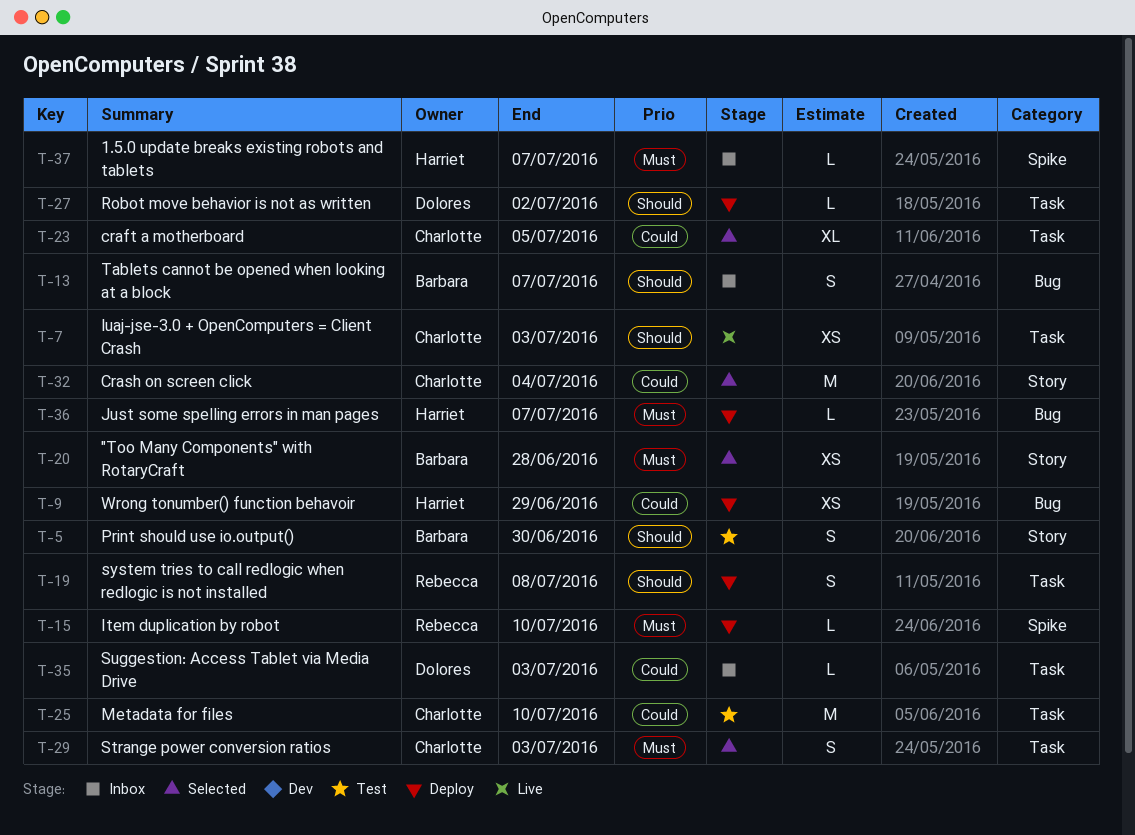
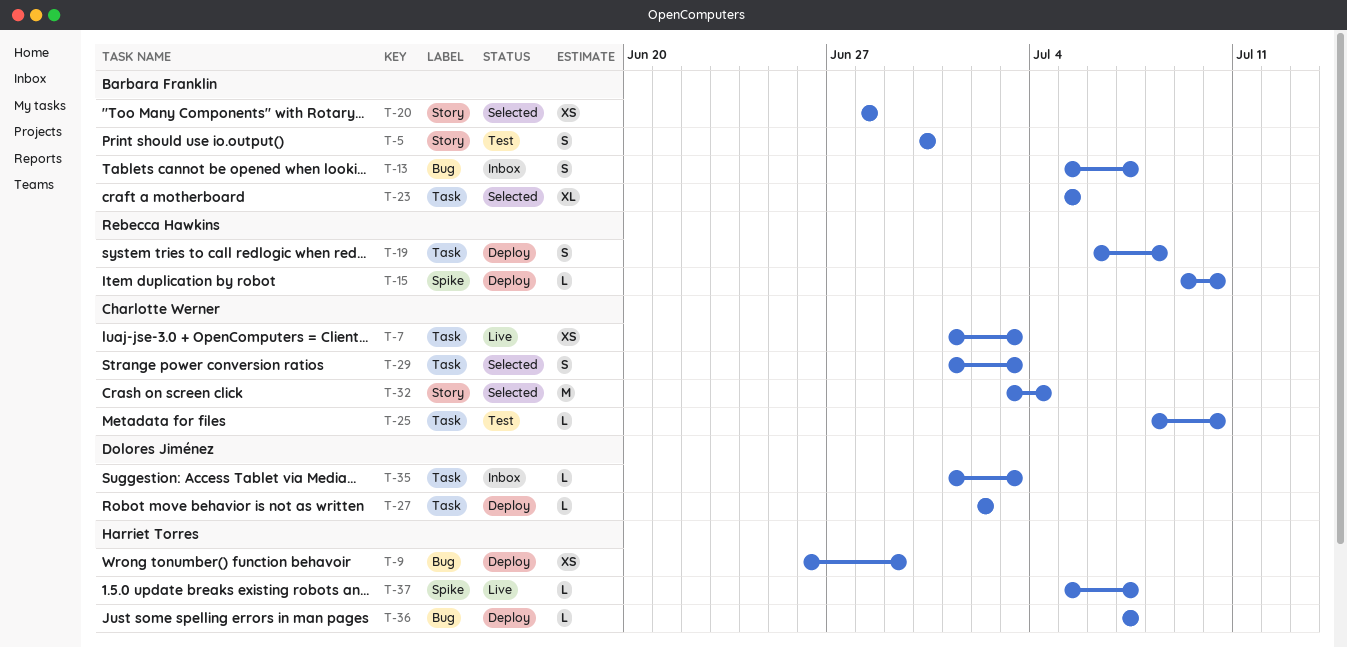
T-23, owner: Charlotte Werner -> Barbara Franklin
T-25, estimate: M -> L
T-37, status: Inbox -> Live

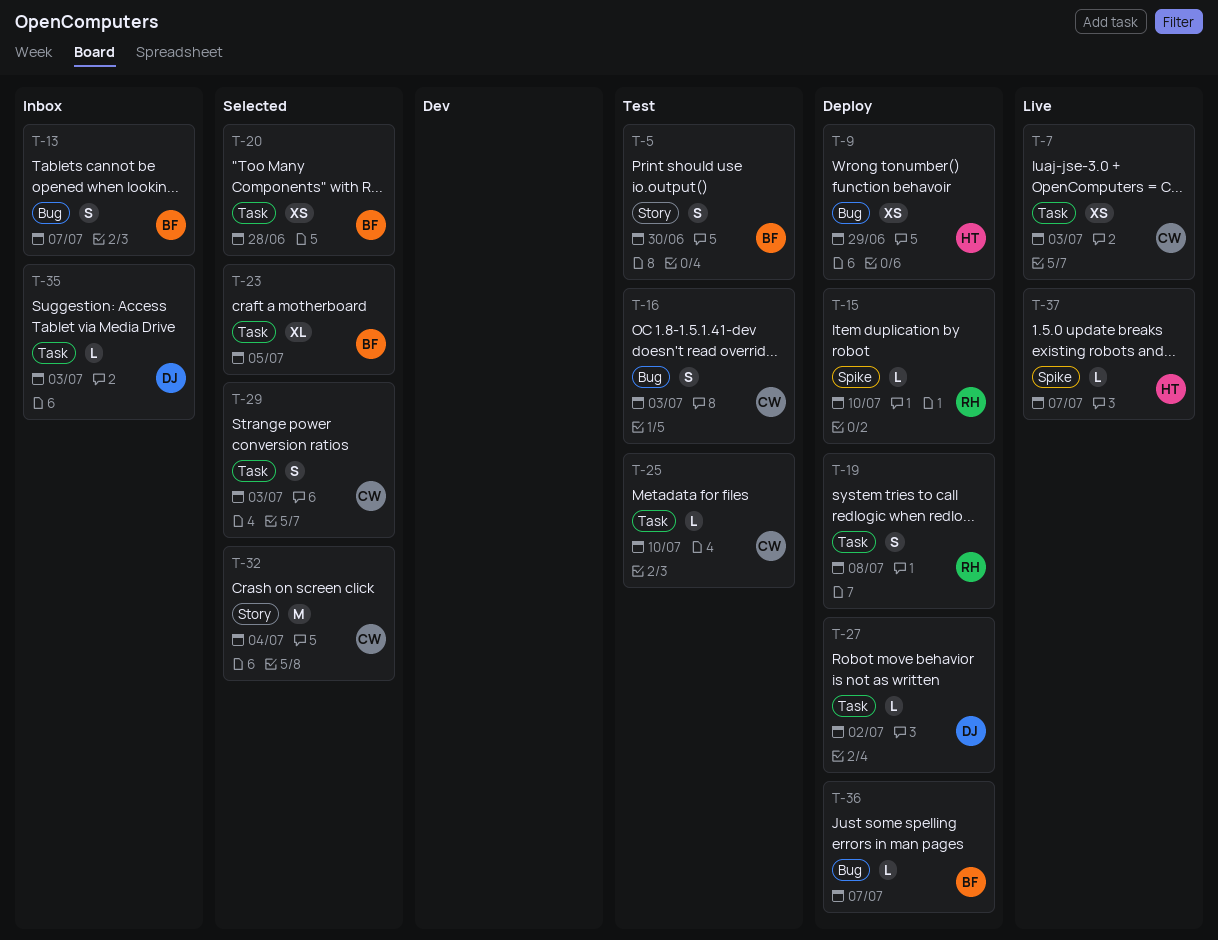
T-16: none -> present
T-20, label: Story -> Task
T-36, owner: Harriet Torres -> Barbara Franklin

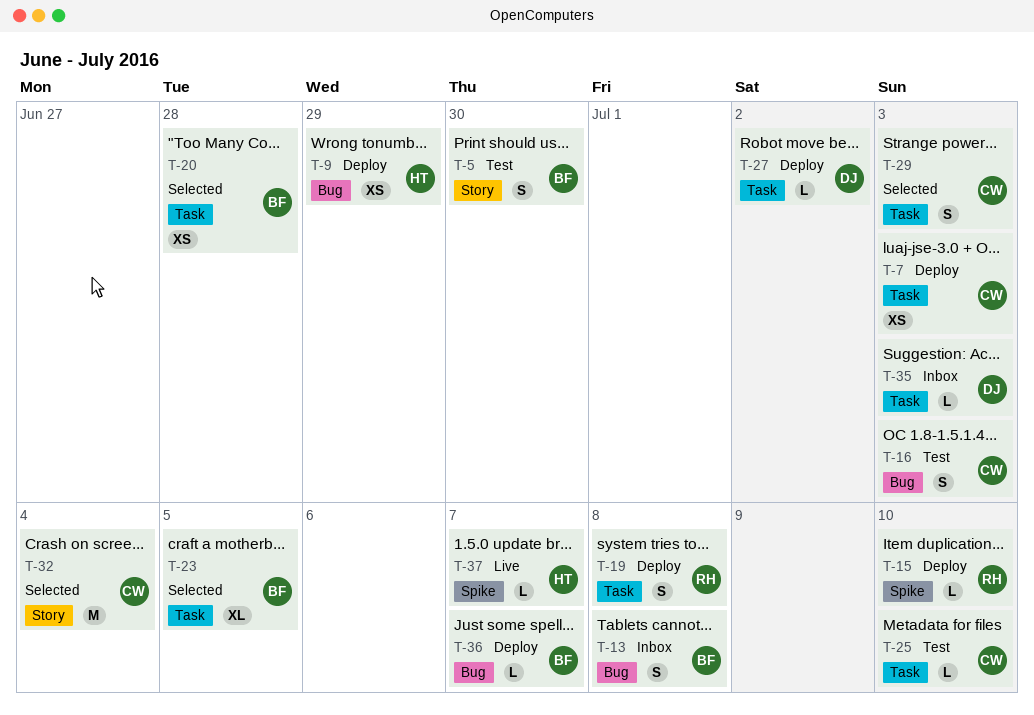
T-7, status: Live -> Deploy
T-13, due: Jul 7 -> Jul 8

